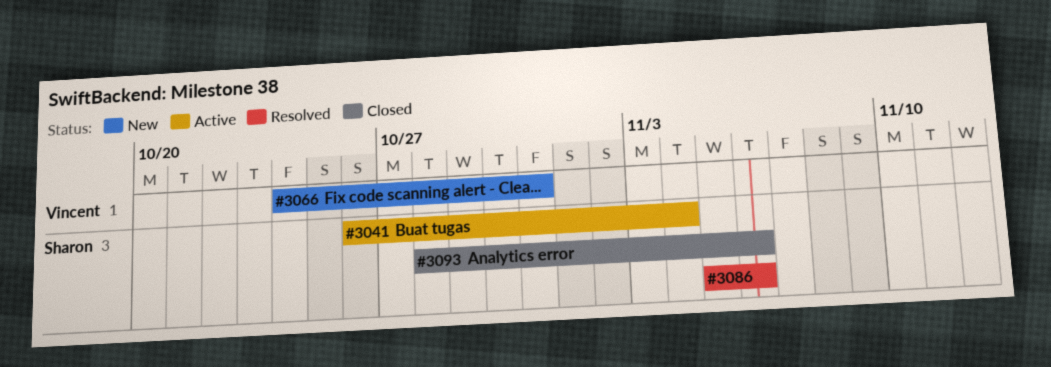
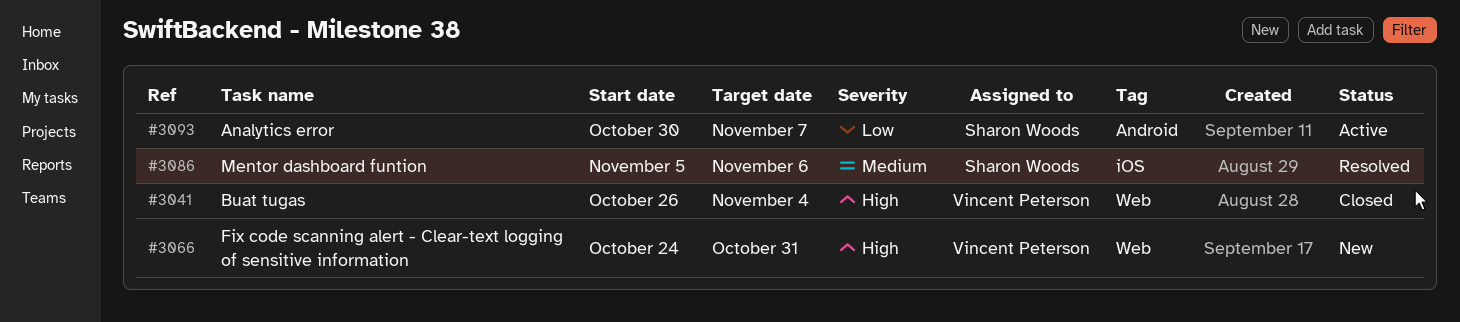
#3041, status: Active -> Closed
#3041, owner: Sharon Woods -> Vincent Peterson
#3093, status: Closed -> Active
#3093, start: Oct 28 -> Oct 30
#3093, due: Nov 6 -> Nov 7

